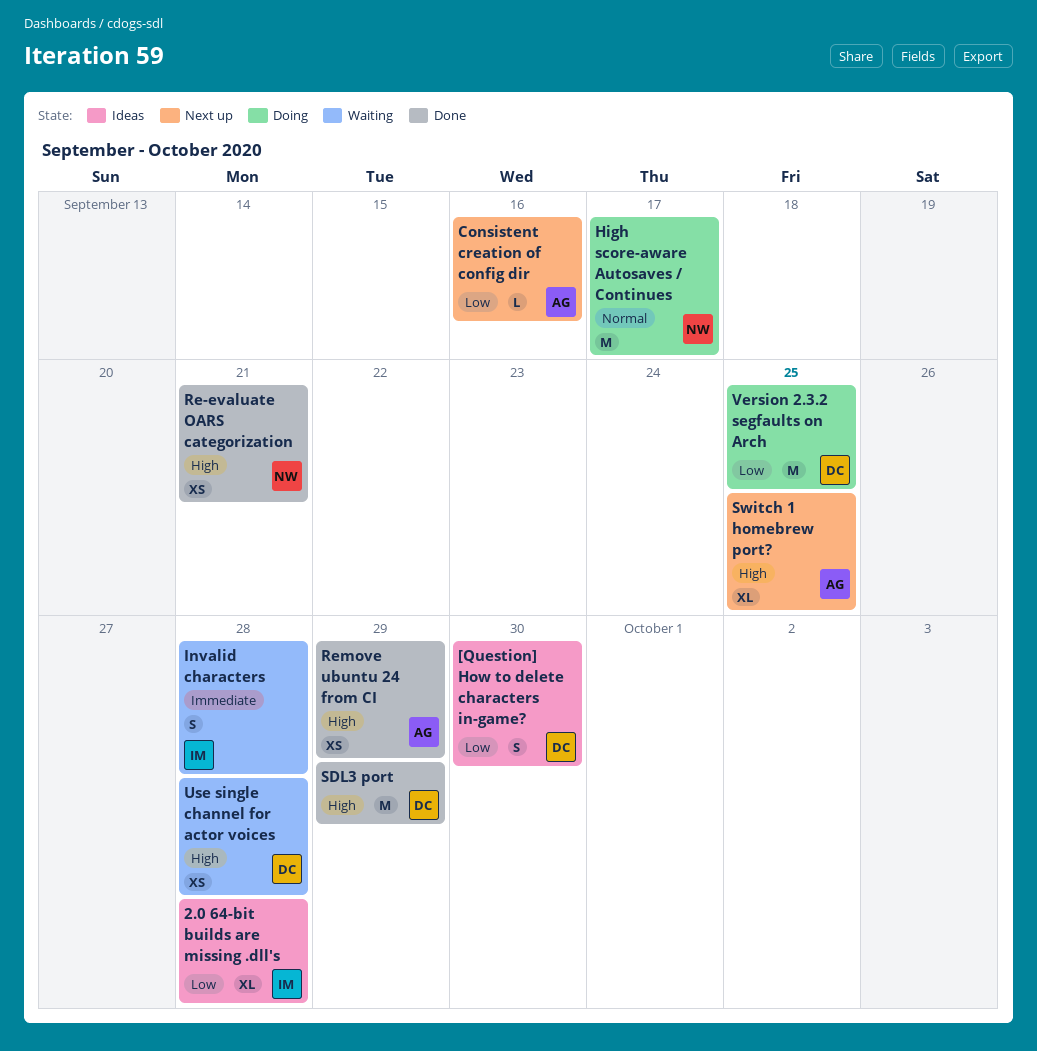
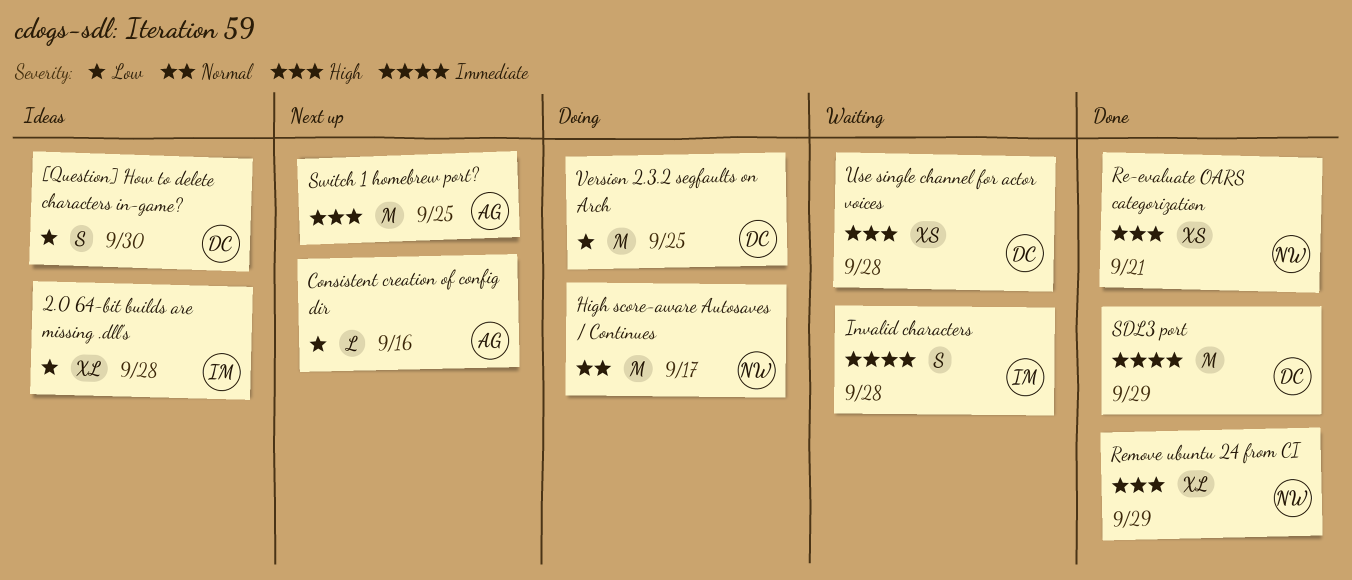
Remove ubuntu 24 from CI, owner: AG -> NW
Remove ubuntu 24 from CI, estimate: XS -> XL
SDL3 port, priority: High -> Immediate
Switch 1 homebrew port?, estimate: XL -> M

